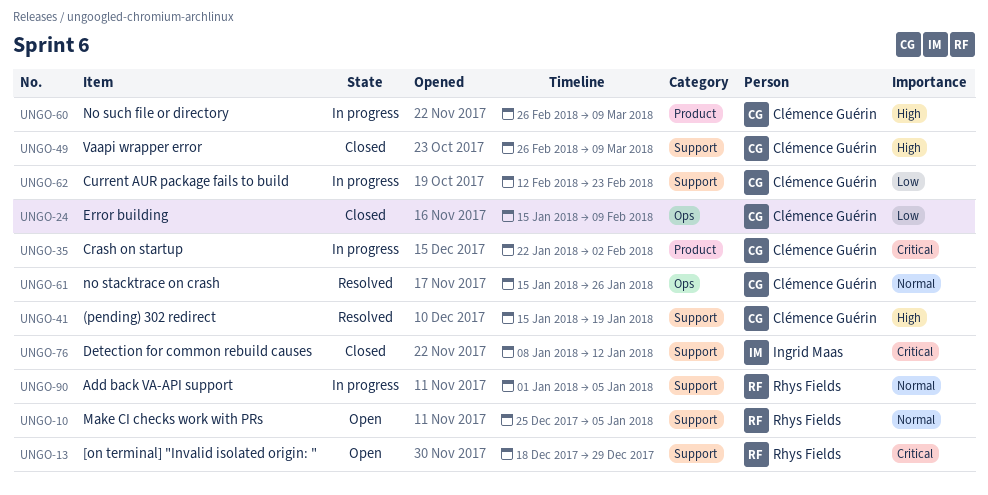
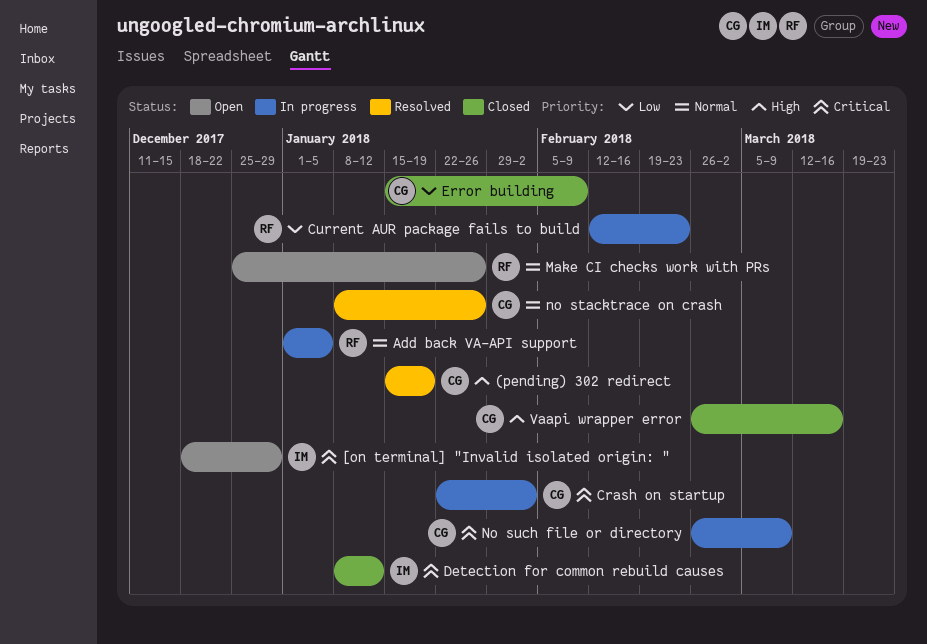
[on terminal] "Invalid isolated origin: ", owner: Rhys Fields -> Ingrid Maas
Current AUR package fails to build, owner: Clémence Guérin -> Rhys Fields
Make CI checks work with PRs, due: Jan 5 -> Jan 26
no stacktrace on crash, start: Jan 15 -> Jan 8
No such file or directory, priority: High -> Critical
Vaapi wrapper error, due: Mar 9 -> Mar 16

